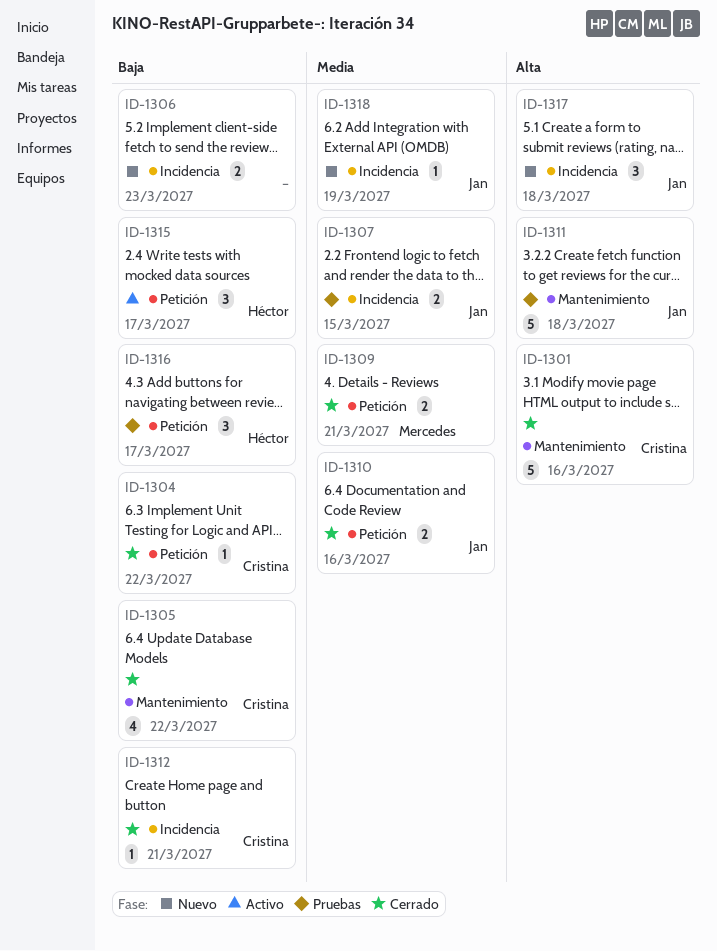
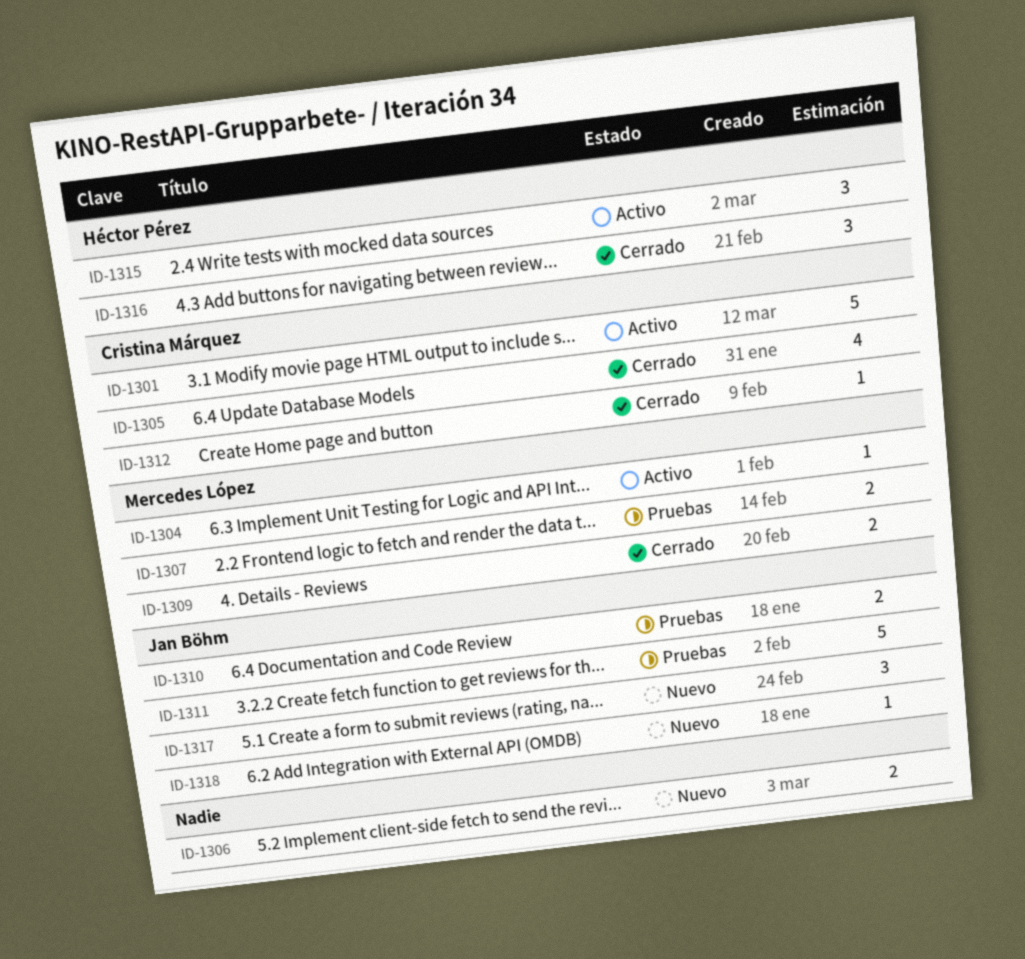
ID-1301, status: Cerrado -> Activo
ID-1304, status: Cerrado -> Activo
ID-1304, owner: Cristina Márquez -> Mercedes López
ID-1307, owner: Jan Böhm -> Mercedes López
ID-1310, status: Cerrado -> Pruebas
ID-1316, status: Pruebas -> Cerrado

